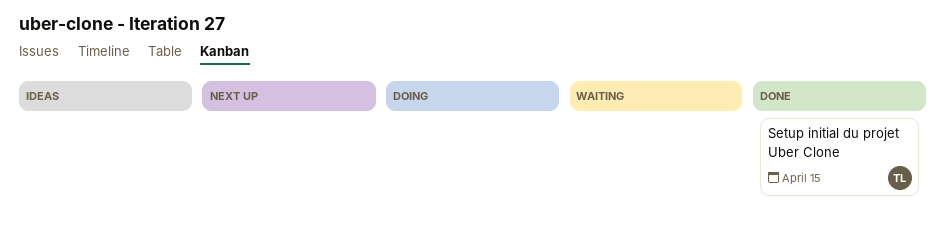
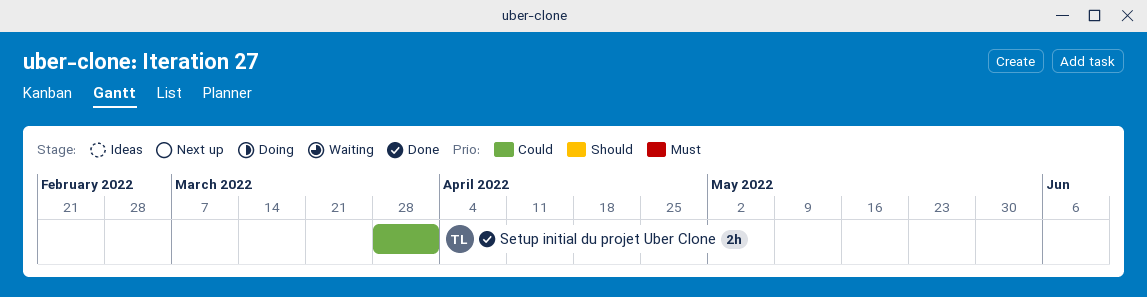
Setup initial du projet Uber Clone, due: Apr 15 -> Apr 1

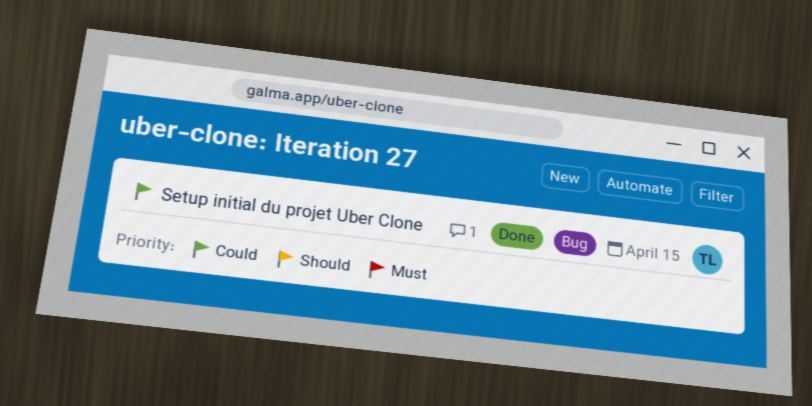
Setup initial du projet Uber Clone, due: Apr 1 -> Apr 15

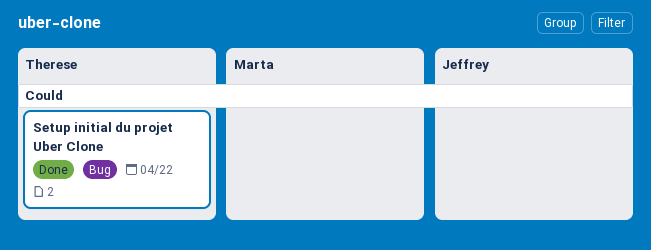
Setup initial du projet Uber Clone, due: Apr 15 -> Apr 22

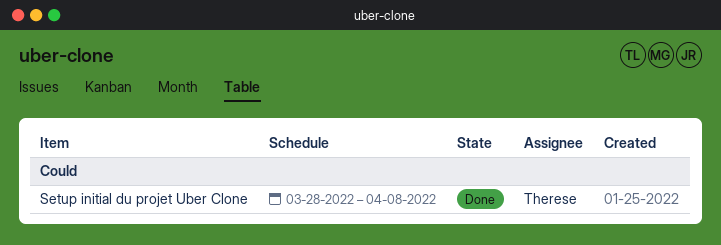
Setup initial du projet Uber Clone, due: Apr 22 -> Apr 8

